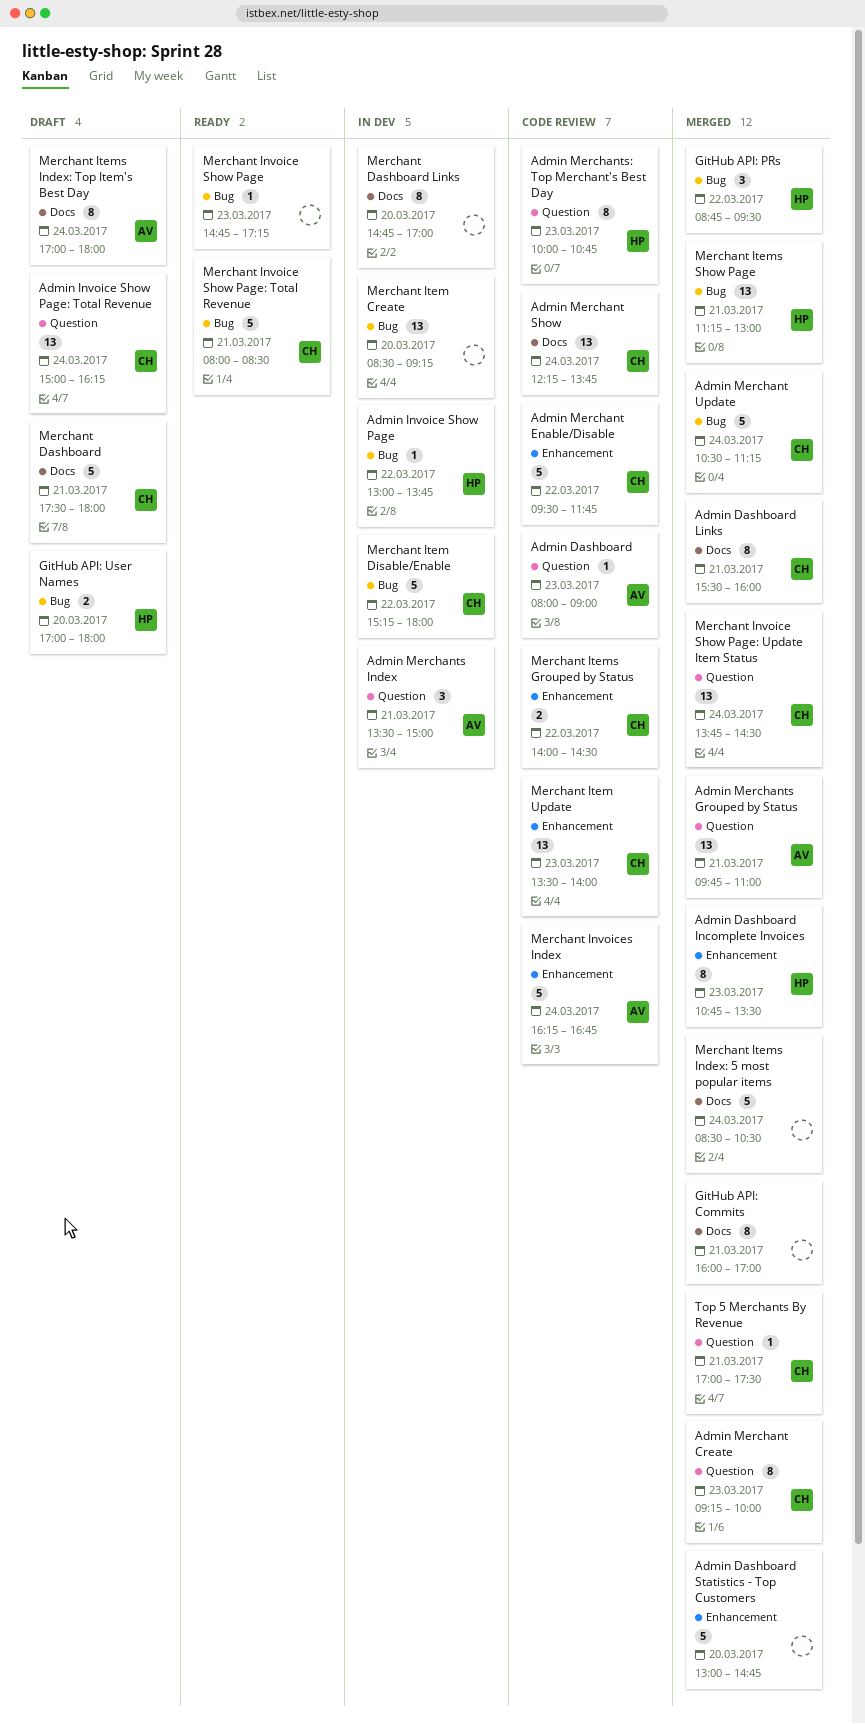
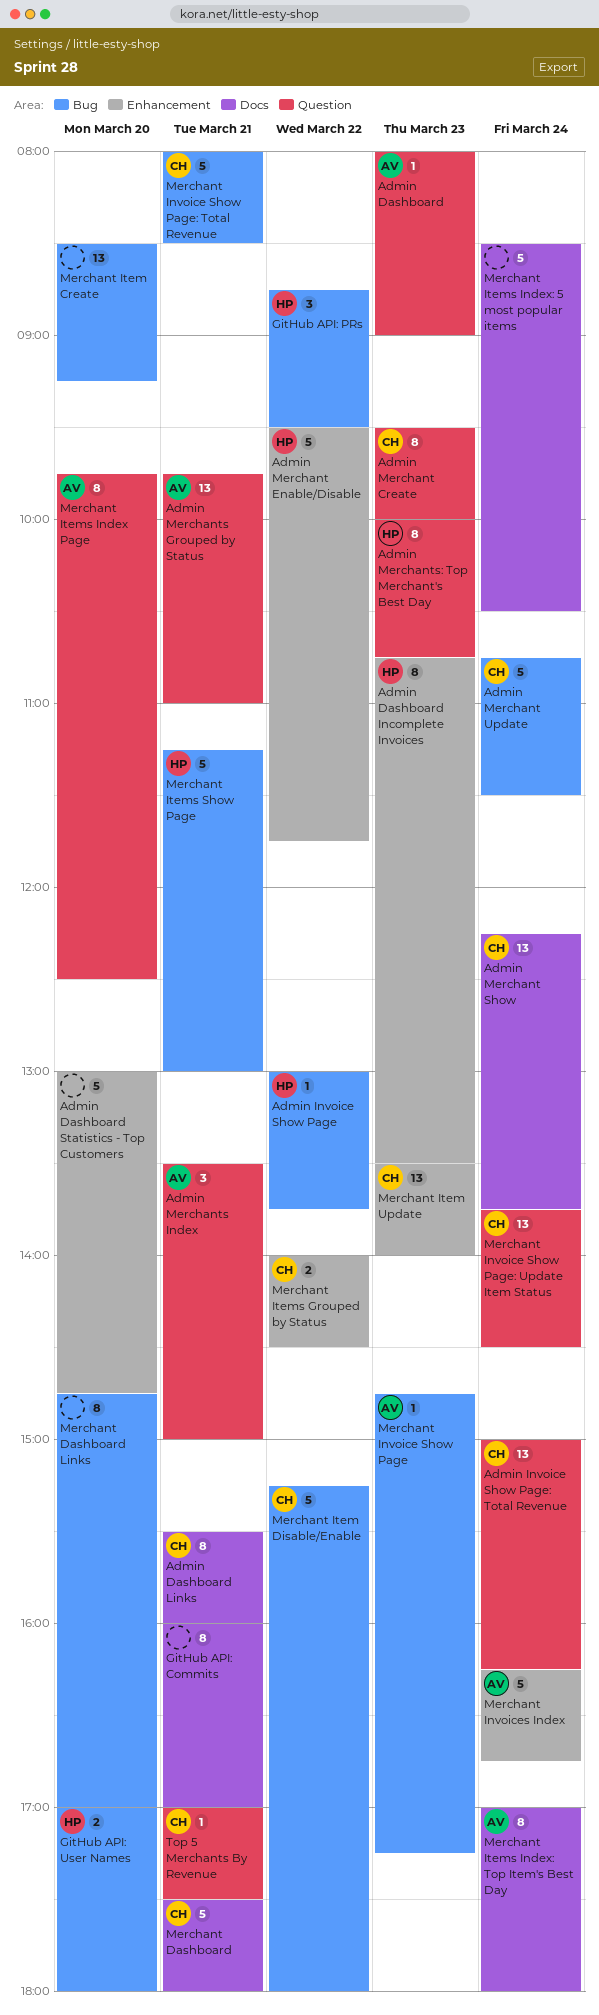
Admin Merchant Create, begins: 09:15 -> 09:30
Admin Merchant Enable/Disable, owner: CH -> HP
Admin Merchant Update, begins: 10:30 -> 10:45
Admin Merchant Update, ends: 11:15 -> 11:30
Merchant Dashboard Links, label: Docs -> Bug
Merchant Invoice Show Page, owner: none -> AV
Merchant Items Index Page: none -> present
Merchant Items Show Page, estimate: 13 -> 5

